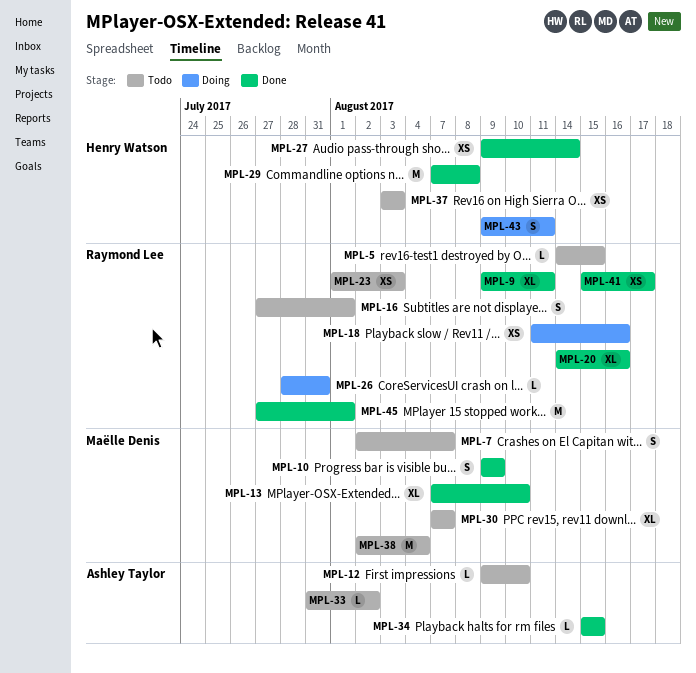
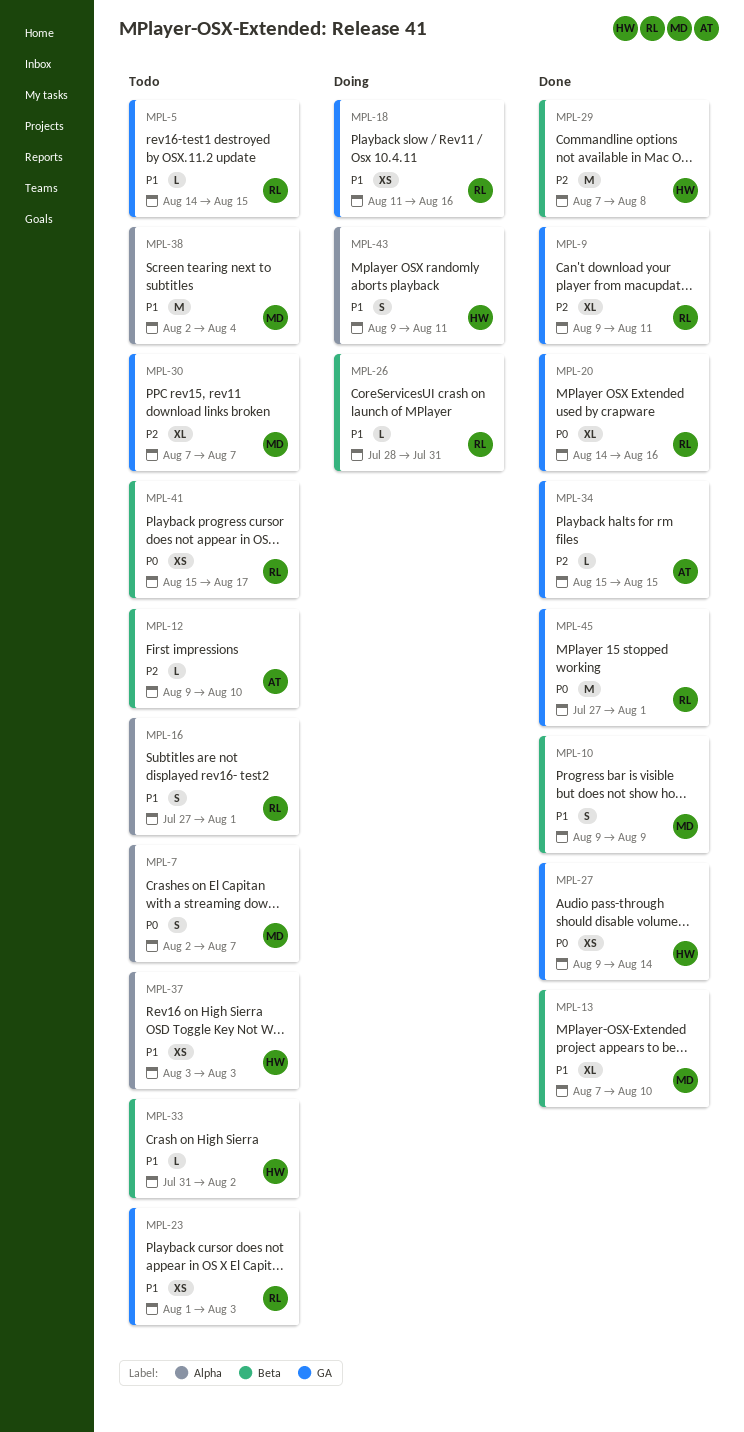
MPL-33, owner: Ashley Taylor -> Henry Watson
MPL-41, status: Done -> Todo

